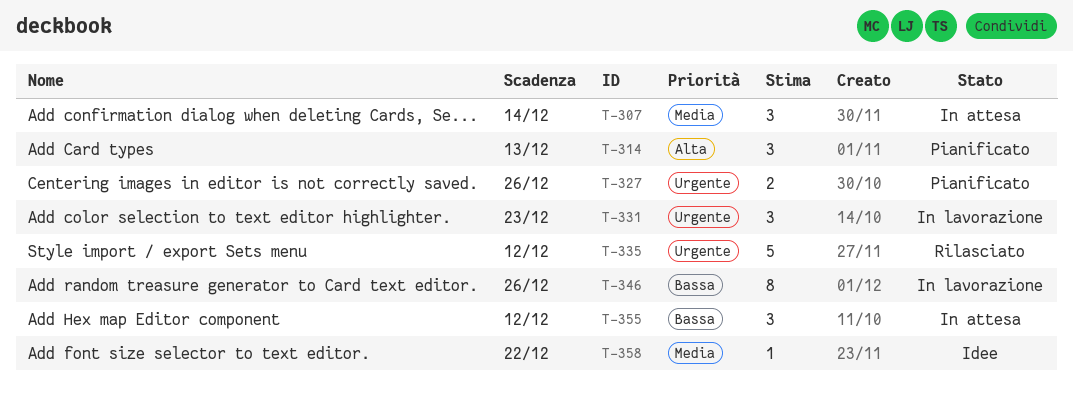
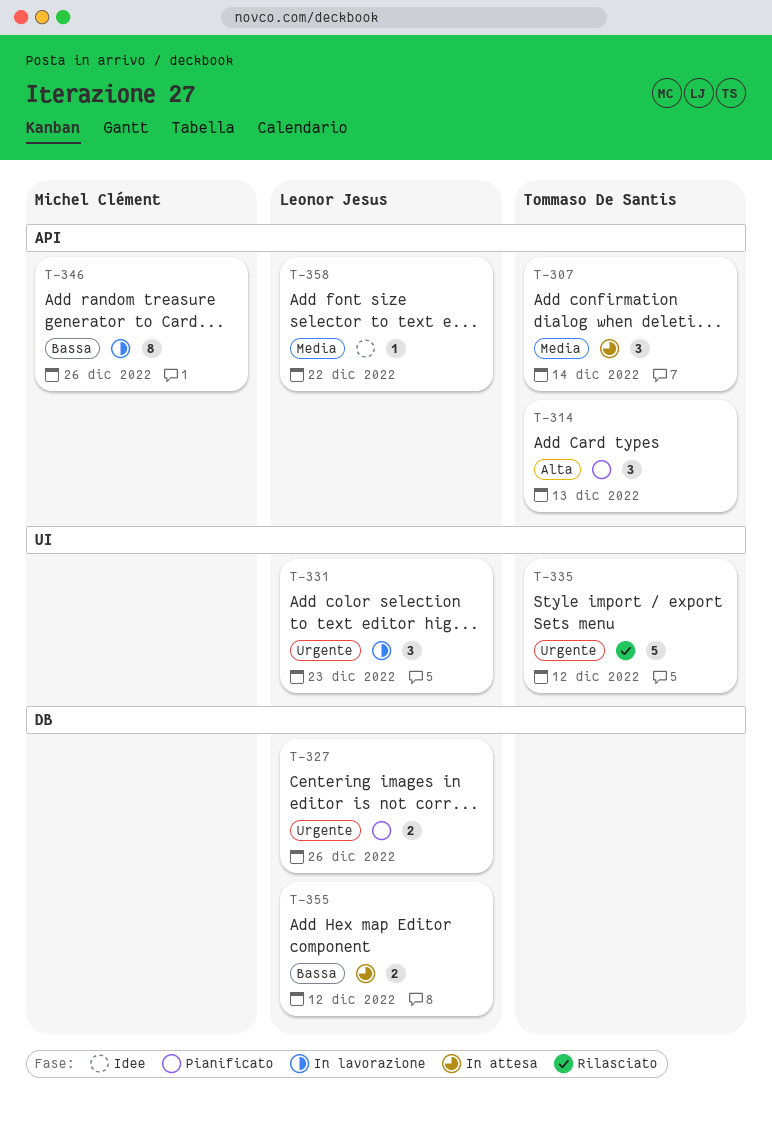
T-355, estimate: 3 -> 2

